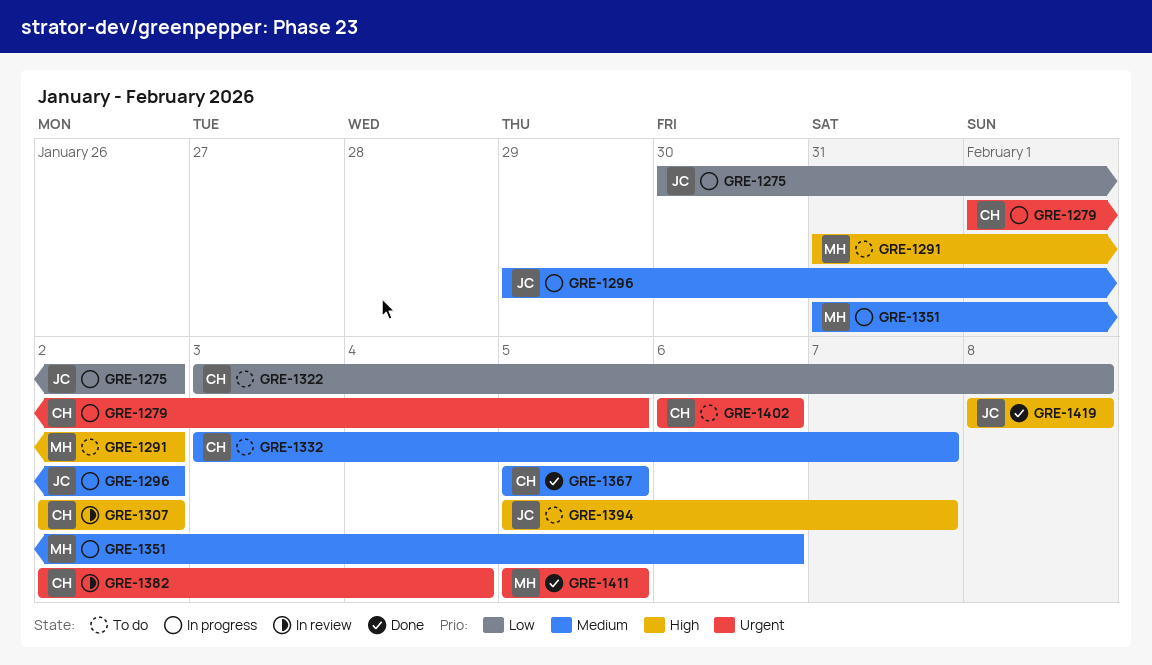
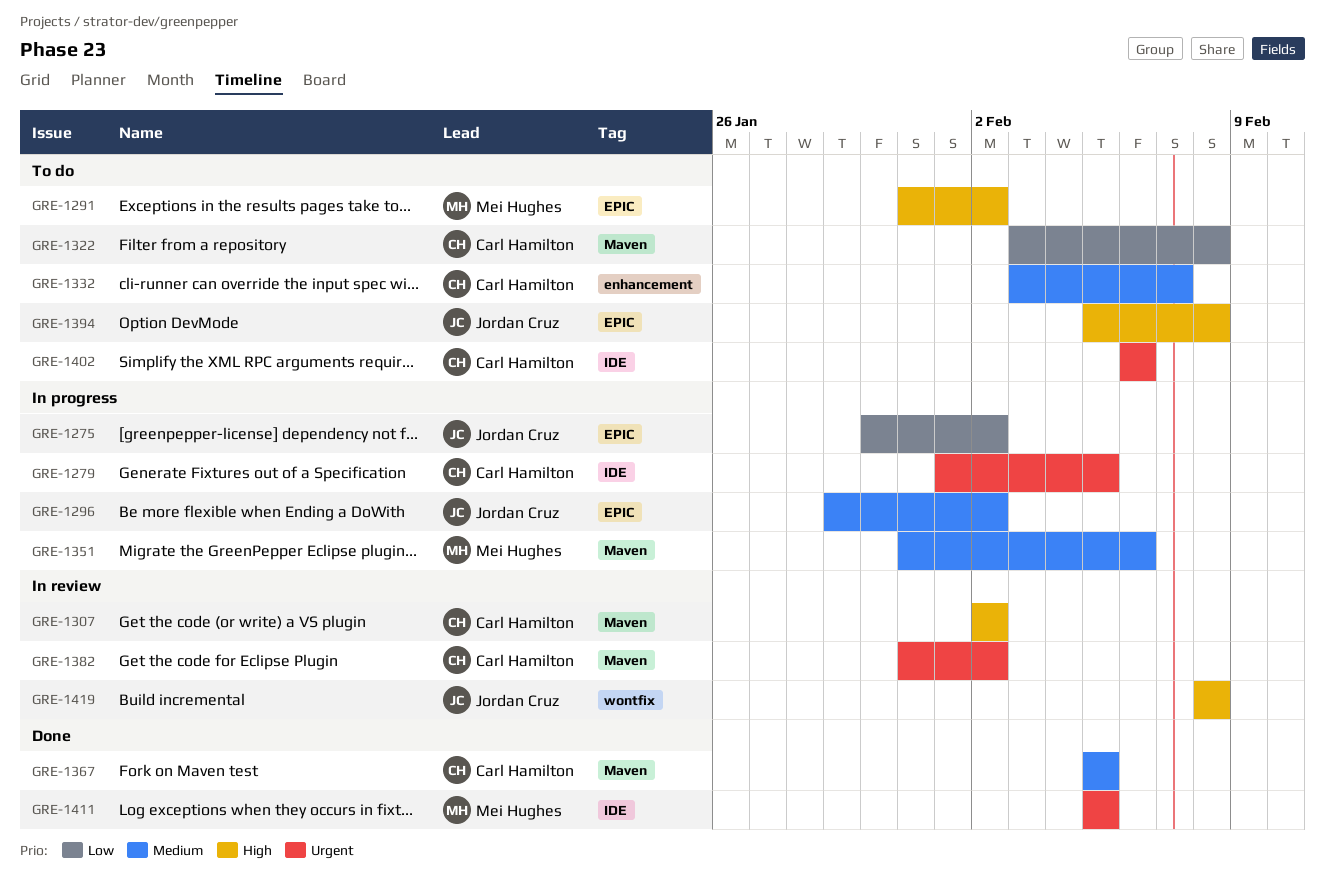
GRE-1382, start: Feb 2 -> Jan 31
GRE-1382, due: Feb 4 -> Feb 2
GRE-1394, due: Feb 7 -> Feb 8
GRE-1419, status: Done -> In review

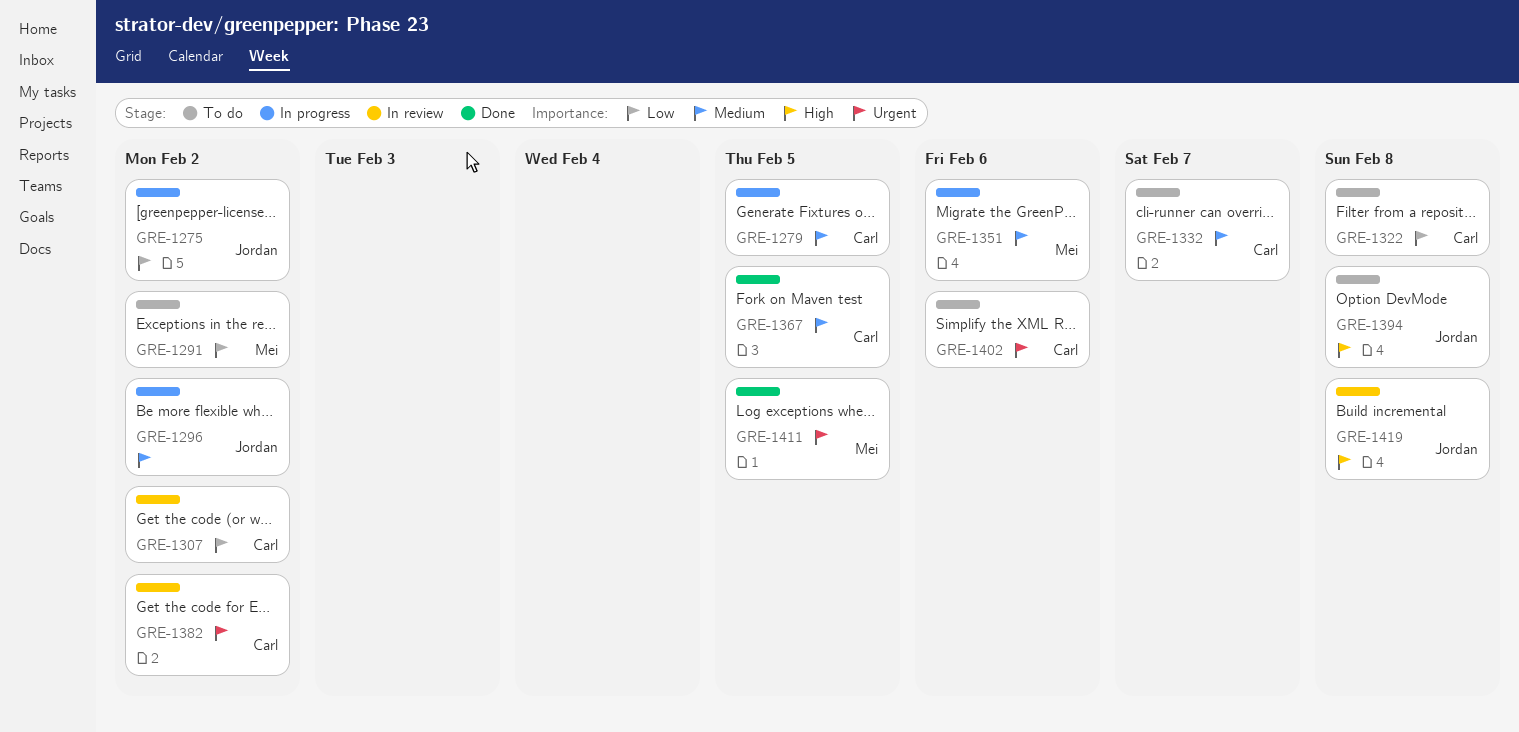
GRE-1279, priority: Urgent -> Medium
GRE-1291, priority: High -> Low
GRE-1307, priority: High -> Low

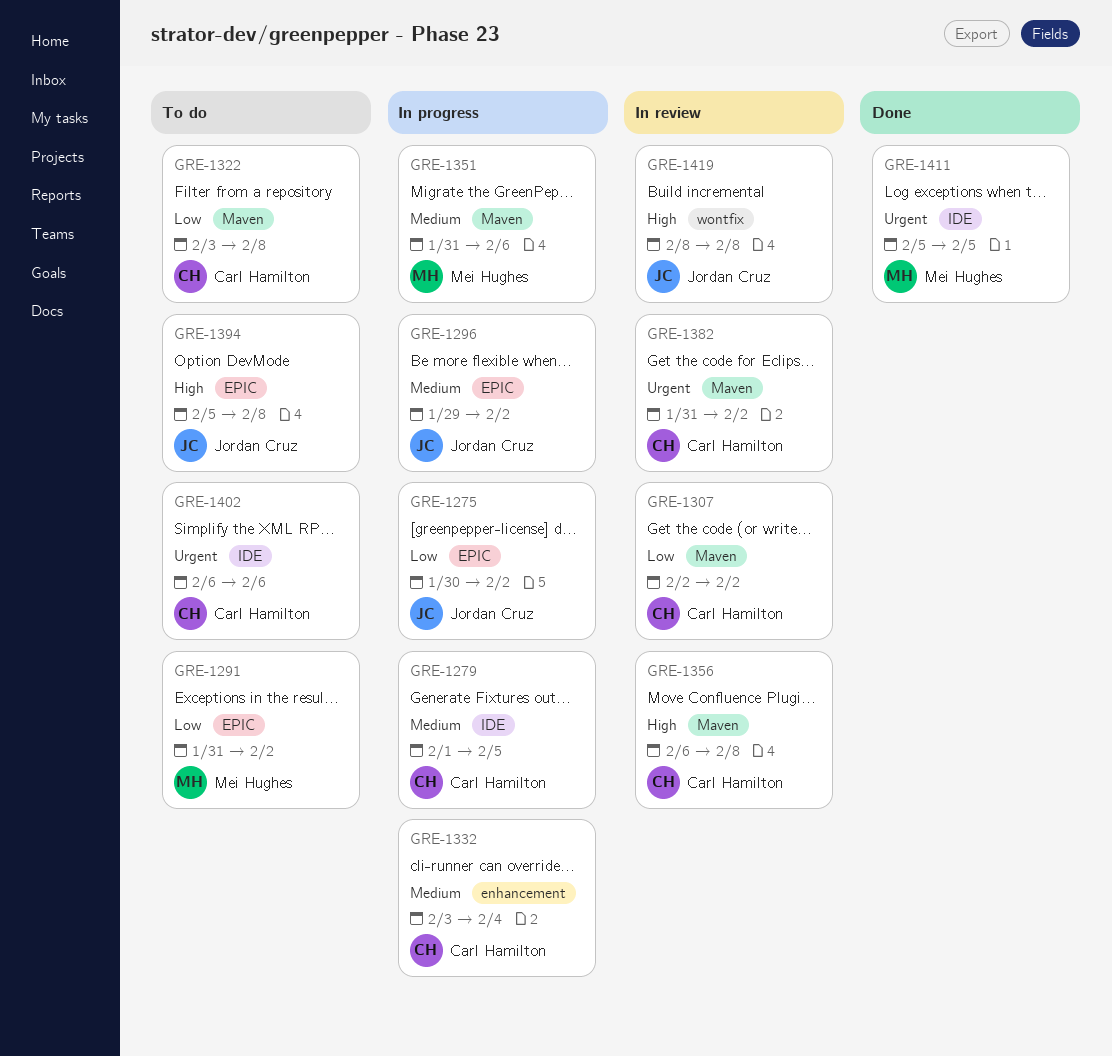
GRE-1332, status: To do -> In progress
GRE-1332, due: Feb 7 -> Feb 4
GRE-1356: none -> present
GRE-1367: present -> none

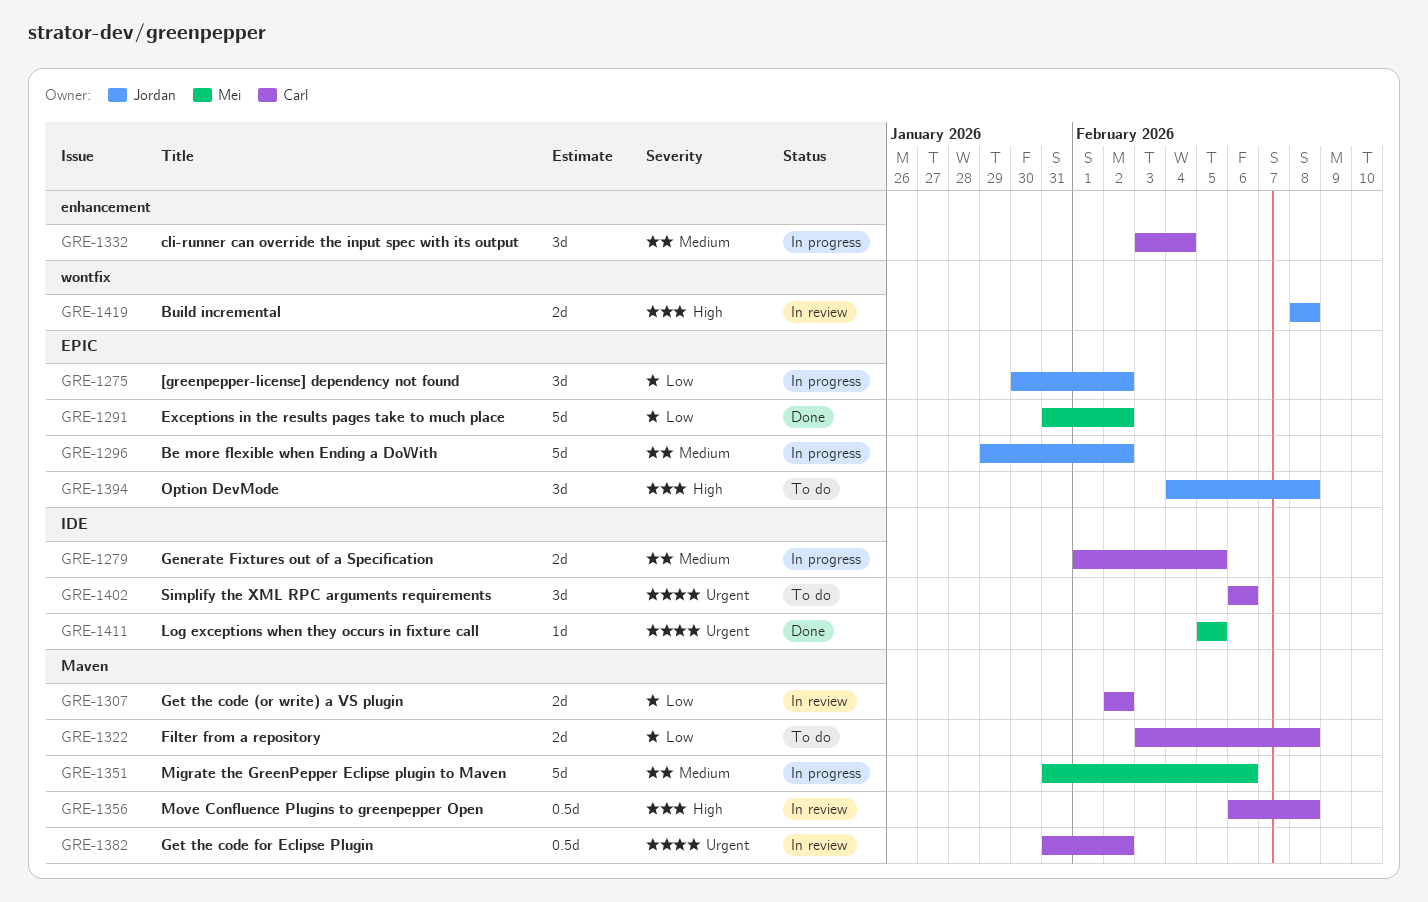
GRE-1291, status: To do -> Done
GRE-1394, start: Feb 5 -> Feb 4

